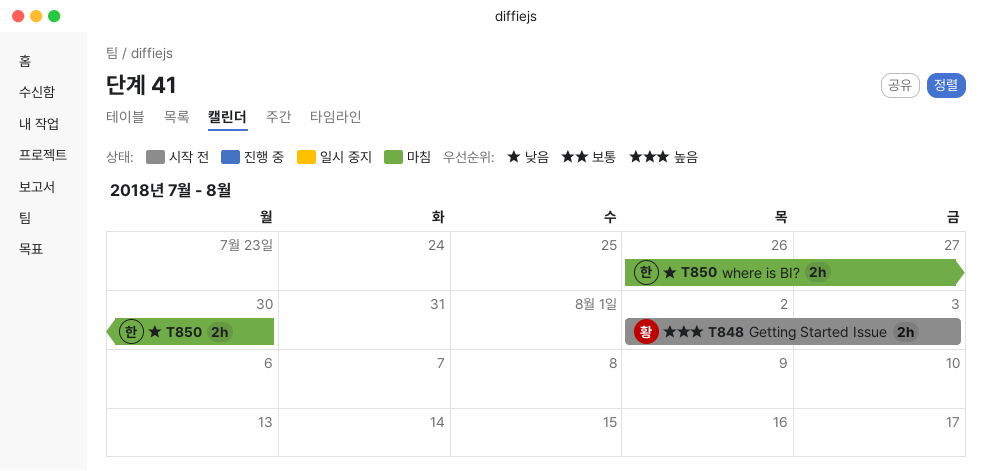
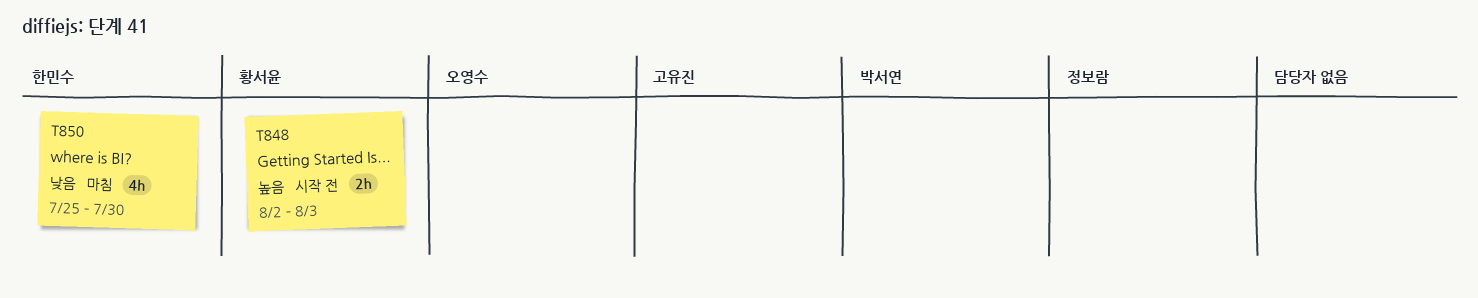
T850, estimate: 2h -> 4h
T850, start: Jul 26 -> Jul 25

